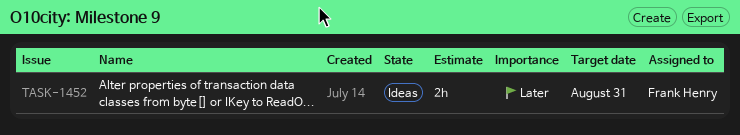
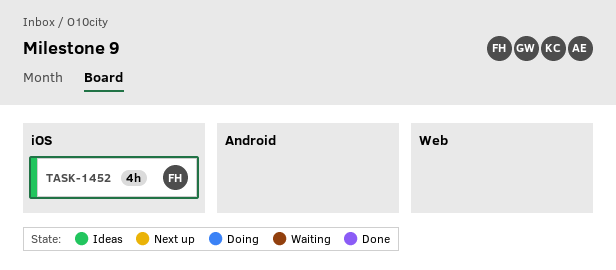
TASK-1452, estimate: 2h -> 4h

